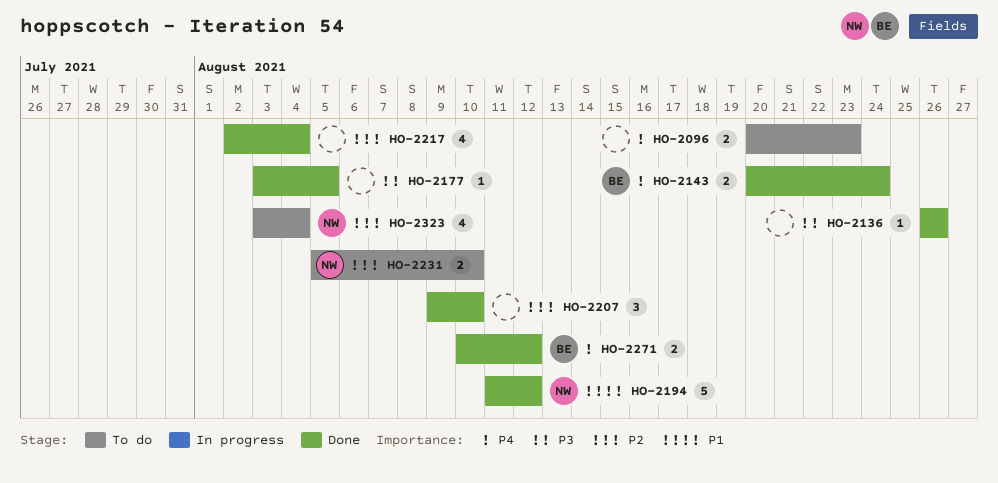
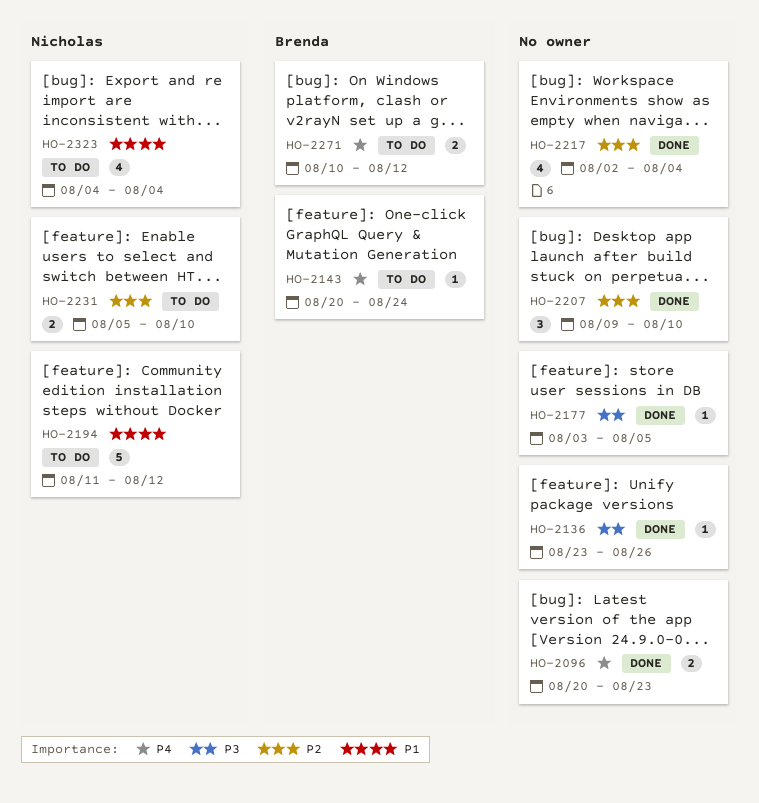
HO-2096, status: To do -> Done
HO-2136, start: Aug 26 -> Aug 23
HO-2143, status: Done -> To do
HO-2143, estimate: 2 -> 1
HO-2194, status: Done -> To do
HO-2271, status: Done -> To do
HO-2323, priority: P2 -> P1
HO-2323, start: Aug 3 -> Aug 4

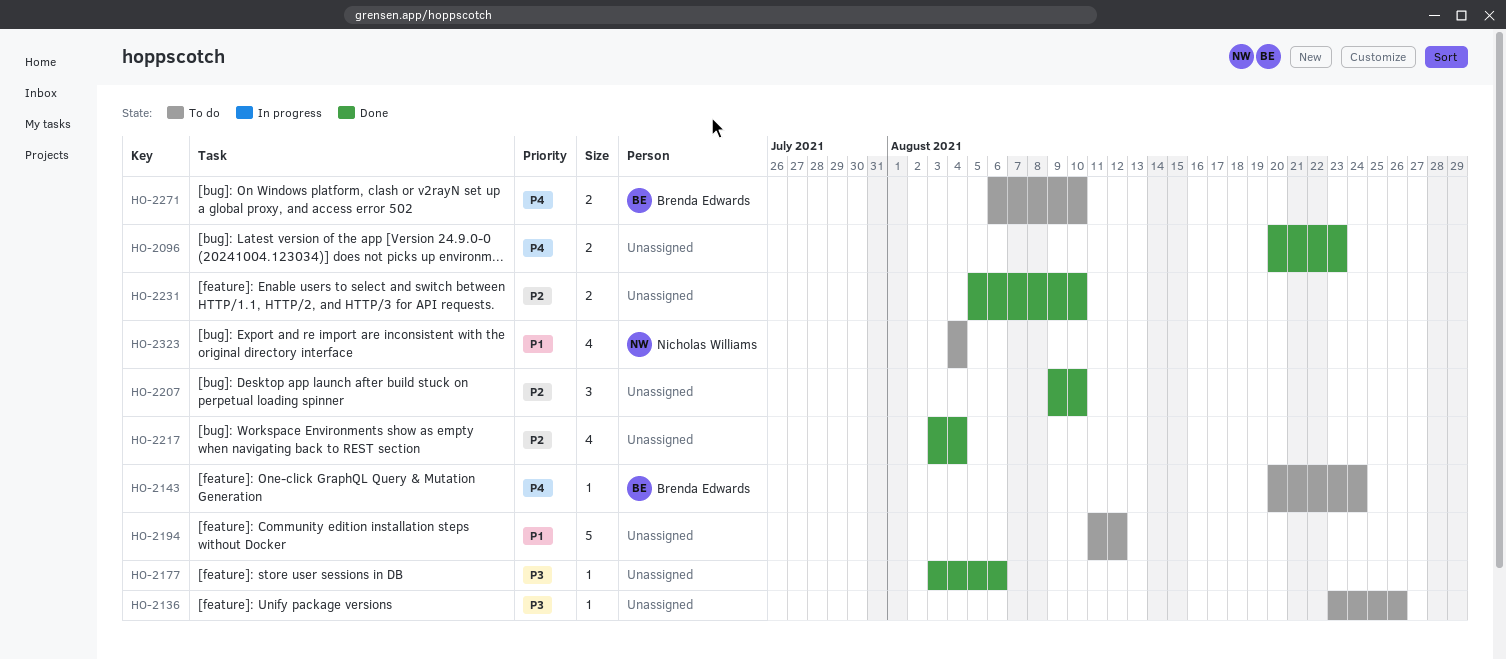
HO-2136, status: Done -> To do
HO-2177, due: Aug 5 -> Aug 6
HO-2194, owner: Nicholas Williams -> none
HO-2217, start: Aug 2 -> Aug 3
HO-2231, status: To do -> Done
HO-2231, owner: Nicholas Williams -> none
HO-2271, start: Aug 10 -> Aug 6
HO-2271, due: Aug 12 -> Aug 10

